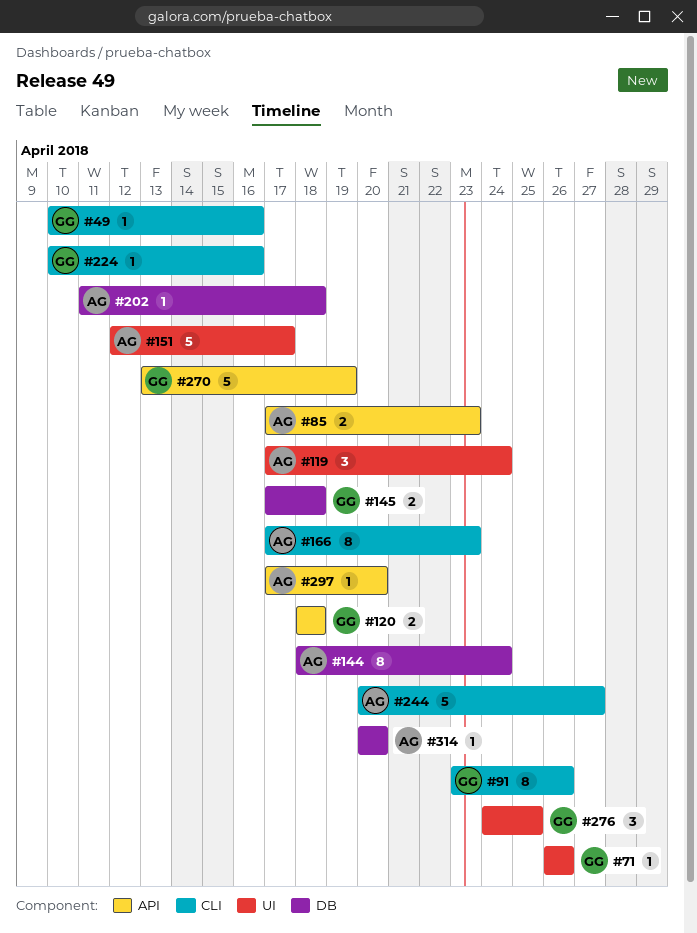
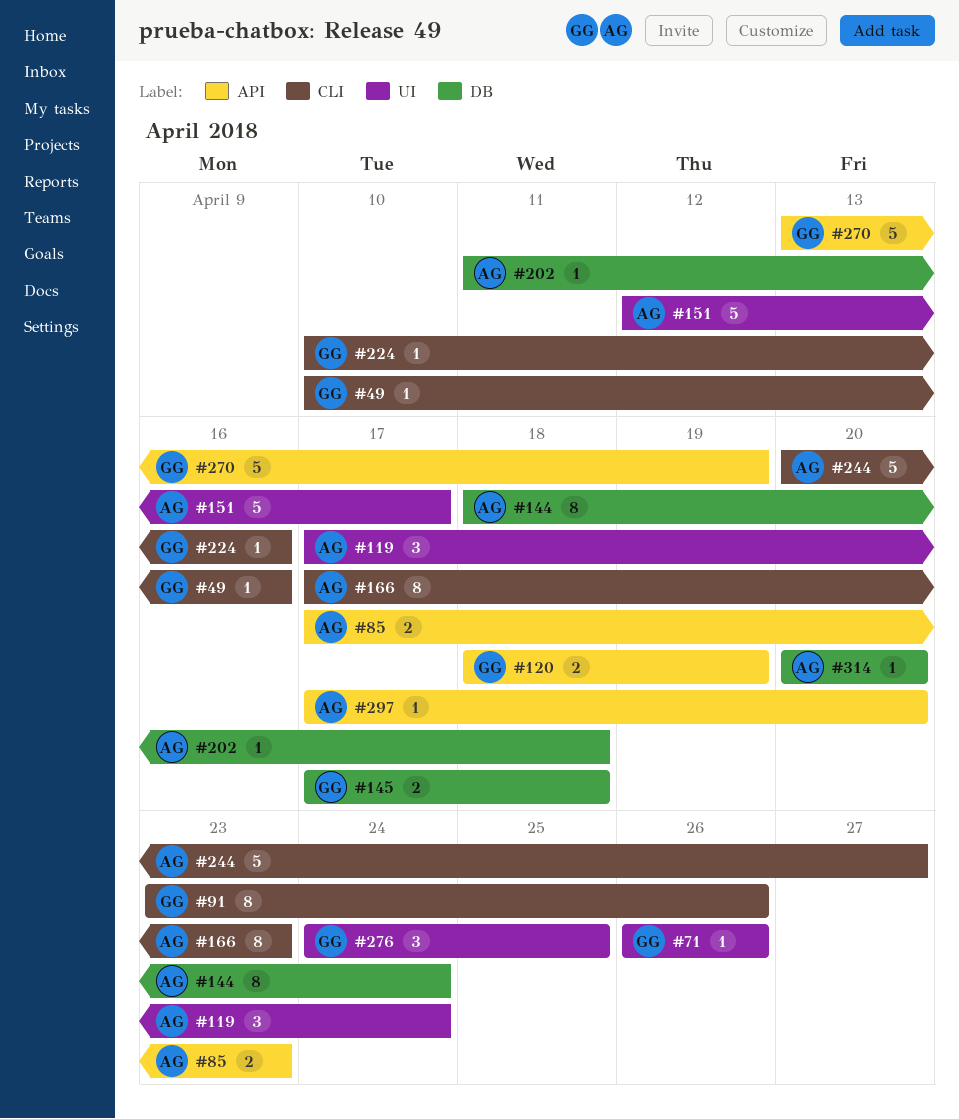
#120, due: Apr 18 -> Apr 19

